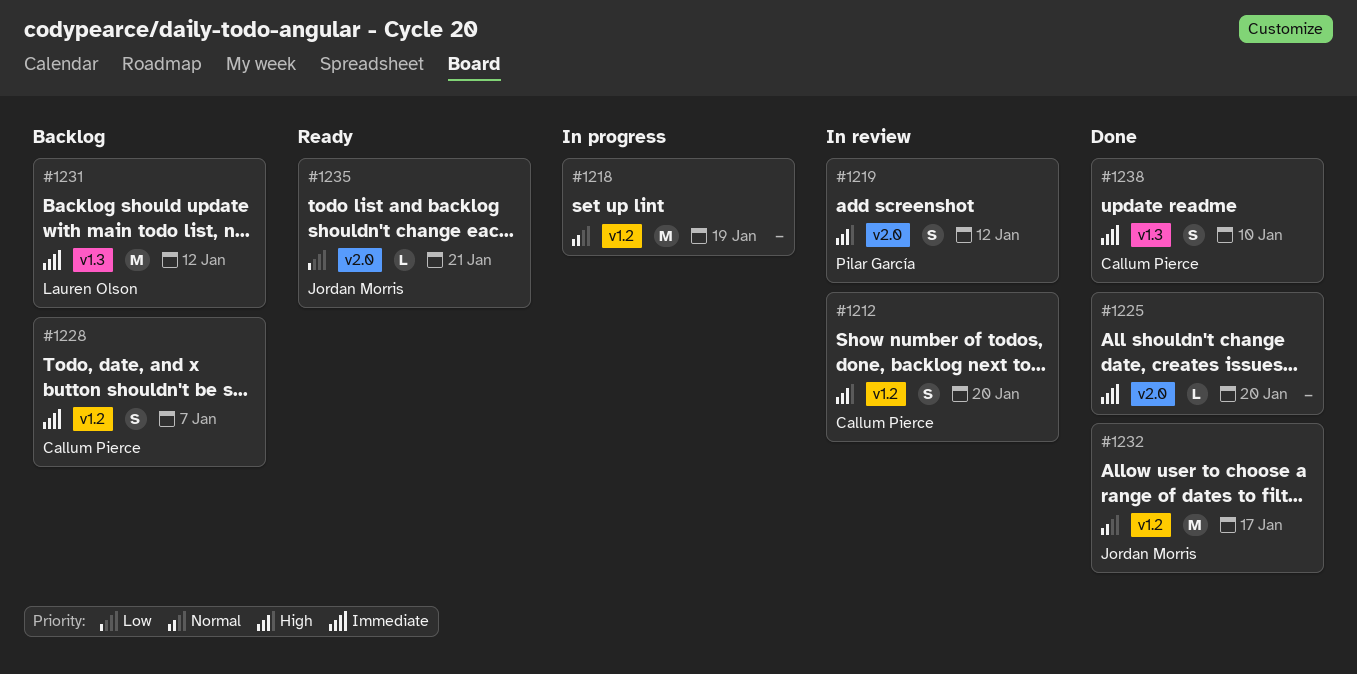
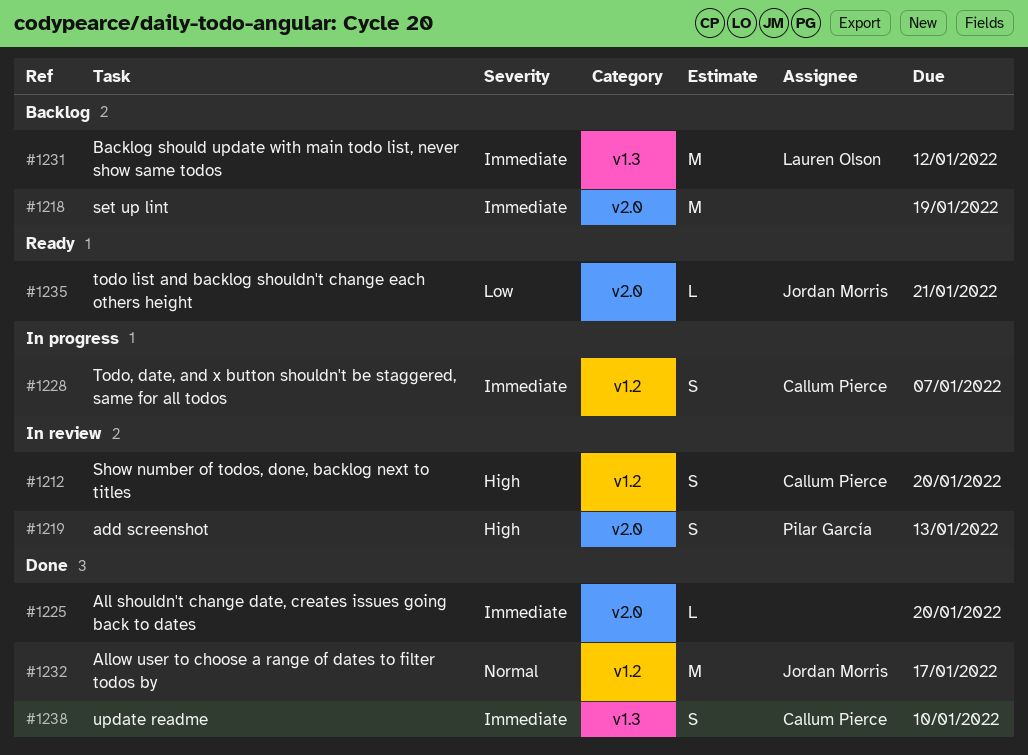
#1218, status: In progress -> Backlog
#1218, priority: Normal -> Immediate
#1218, label: v1.2 -> v2.0
#1219, due: Jan 12 -> Jan 13
#1228, status: Backlog -> In progress

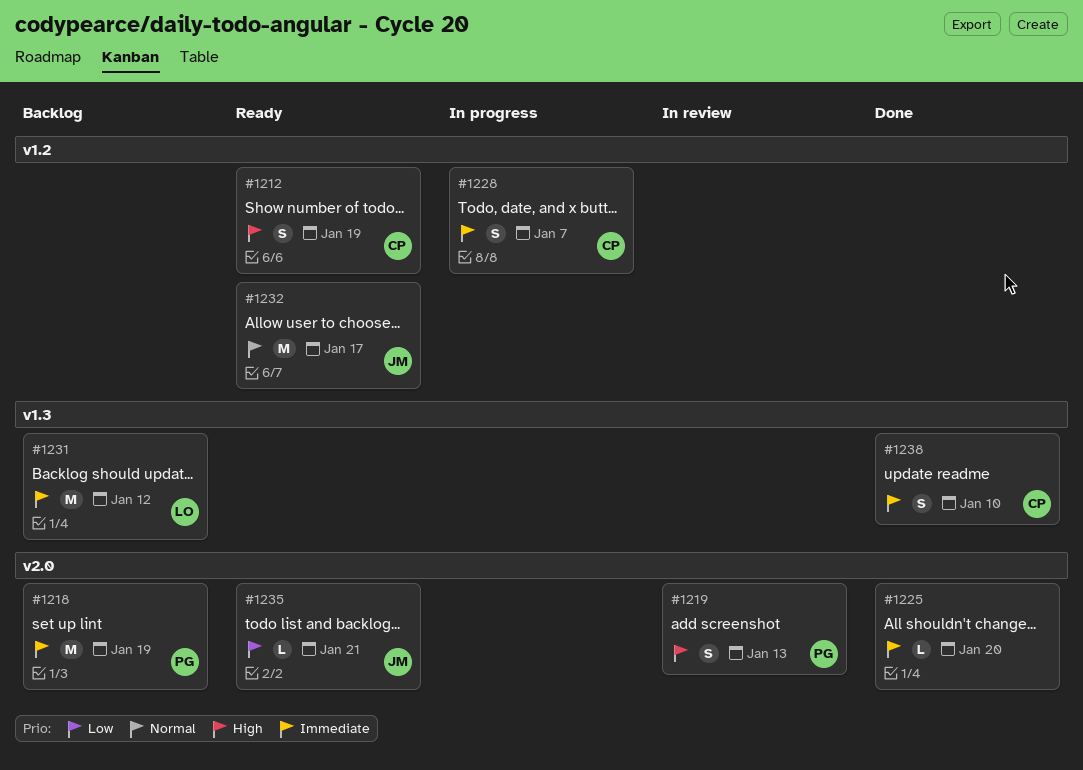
#1212, status: In review -> Ready
#1212, due: Jan 20 -> Jan 19
#1218, owner: none -> Pilar García
#1232, status: Done -> Ready

